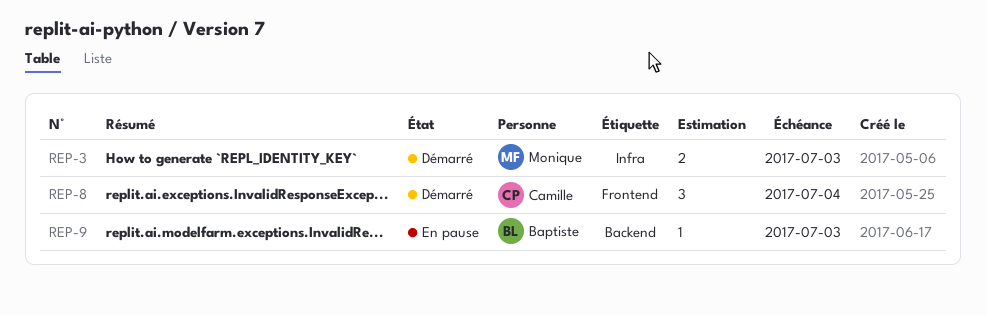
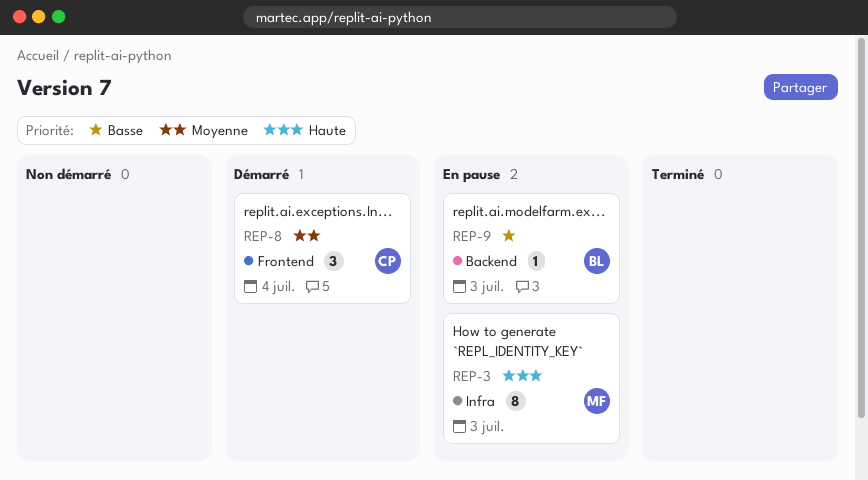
REP-3, status: Démarré -> En pause
REP-3, estimate: 2 -> 8

